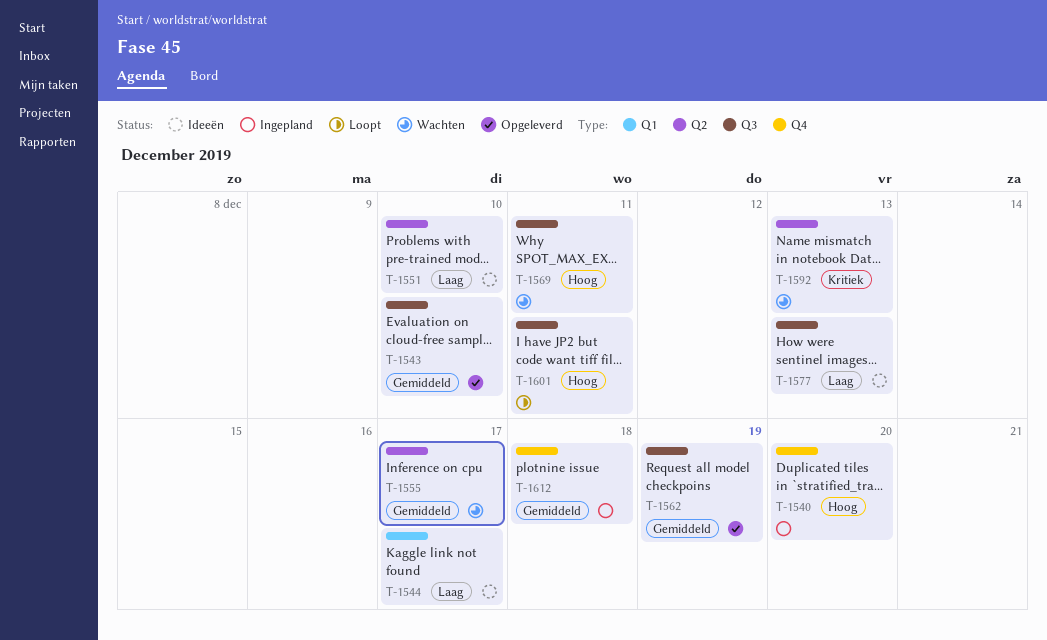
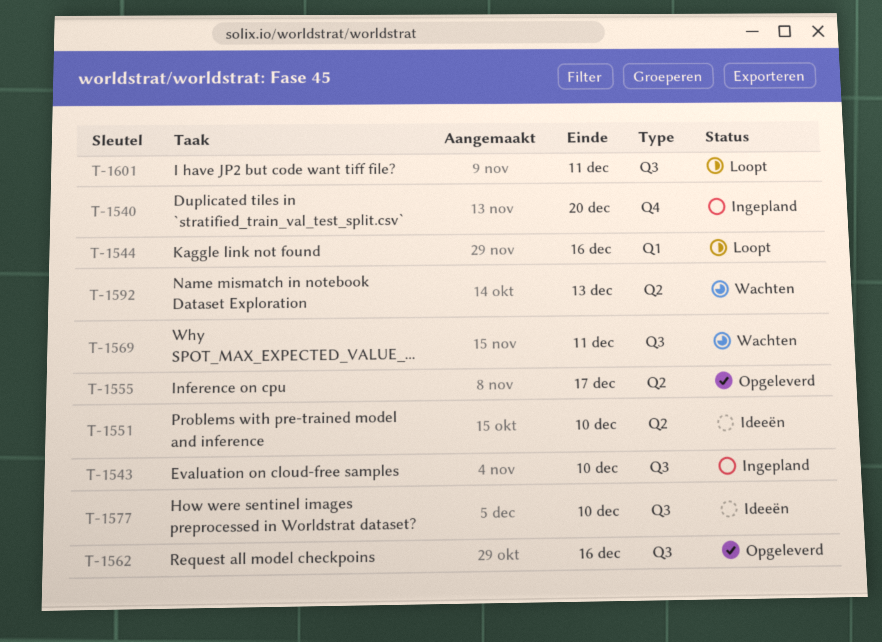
T-1543, status: Opgeleverd -> Ingepland
T-1544, status: Ideeën -> Loopt
T-1544, due: Dec 17 -> Dec 16
T-1555, status: Wachten -> Opgeleverd
T-1562, due: Dec 19 -> Dec 16
T-1577, due: Dec 13 -> Dec 10
T-1612: present -> none

